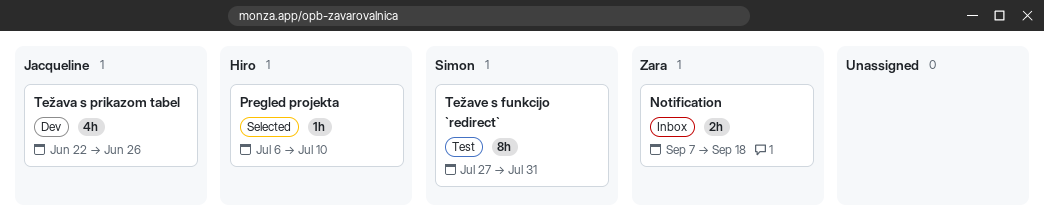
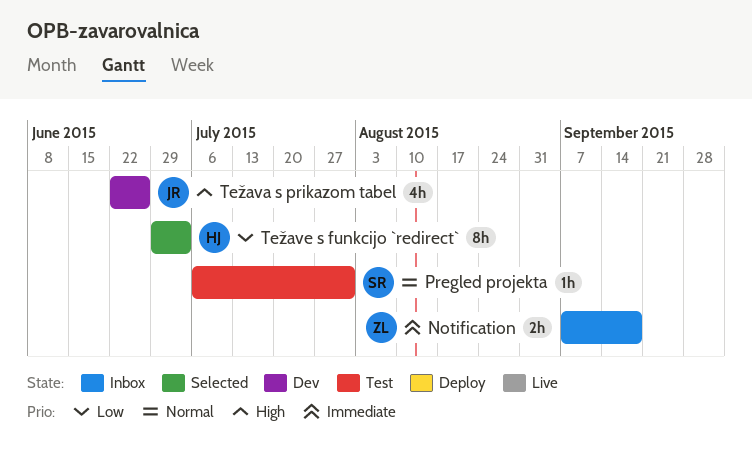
Pregled projekta, status: Selected -> Test
Pregled projekta, owner: Hiro -> Simon
Pregled projekta, due: Jul 10 -> Jul 31
Težave s funkcijo `redirect`, status: Test -> Selected
Težave s funkcijo `redirect`, owner: Simon -> Hiro
Težave s funkcijo `redirect`, start: Jul 27 -> Jun 29
Težave s funkcijo `redirect`, due: Jul 31 -> Jul 3

